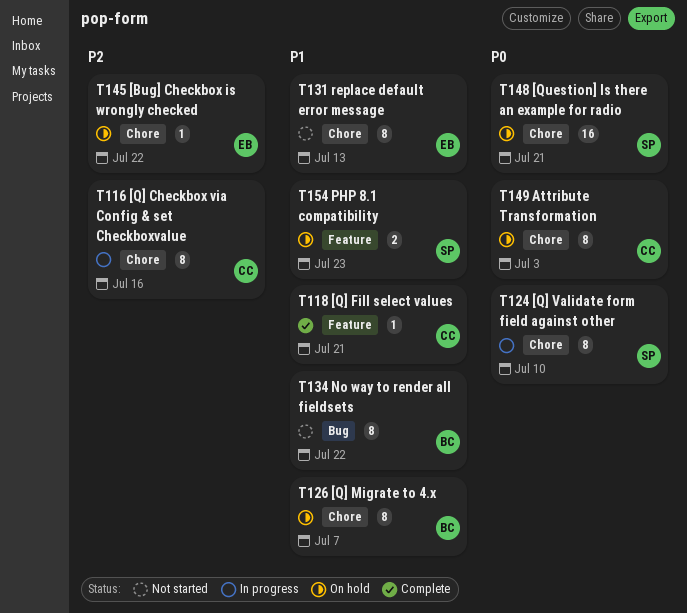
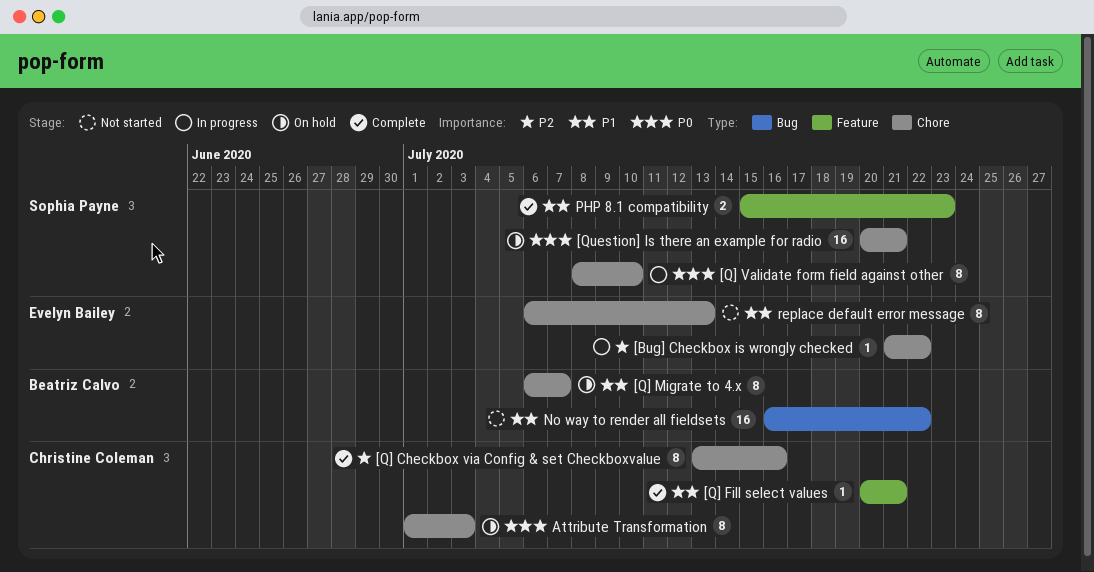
[Bug] Checkbox is wrongly checked, status: On hold -> In progress
[Q] Checkbox via Config & set Checkboxvalue, status: In progress -> Complete
No way to render all fieldsets, estimate: 8 -> 16
PHP 8.1 compatibility, status: On hold -> Complete

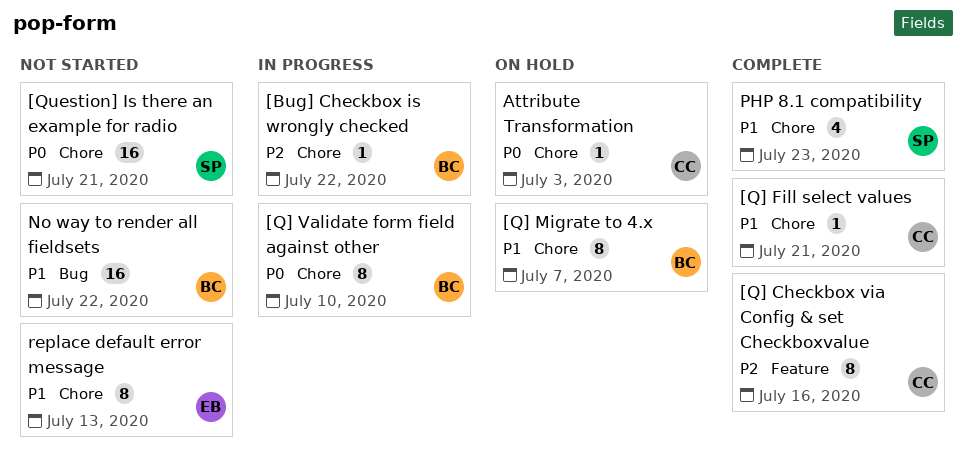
[Bug] Checkbox is wrongly checked, owner: Evelyn Bailey -> Beatriz Calvo
[Q] Checkbox via Config & set Checkboxvalue, label: Chore -> Feature
[Q] Fill select values, label: Feature -> Chore
[Q] Validate form field against other, owner: Sophia Payne -> Beatriz Calvo
[Question] Is there an example for radio, status: On hold -> Not started
Attribute Transformation, estimate: 8 -> 1
PHP 8.1 compatibility, label: Feature -> Chore
PHP 8.1 compatibility, estimate: 2 -> 4

